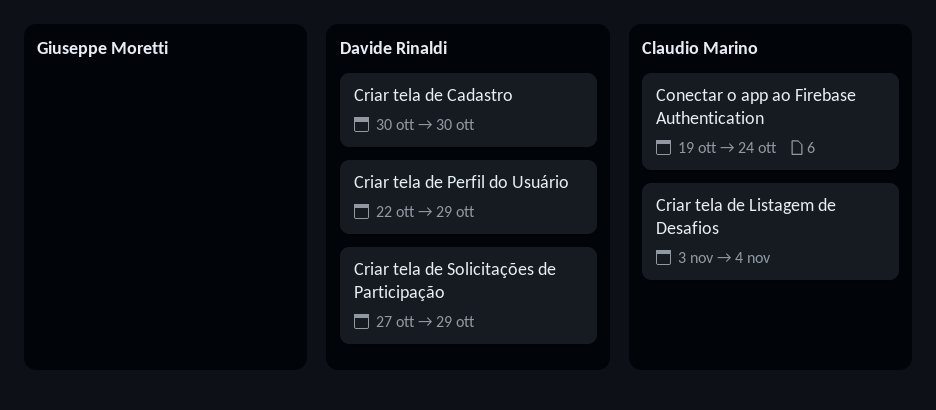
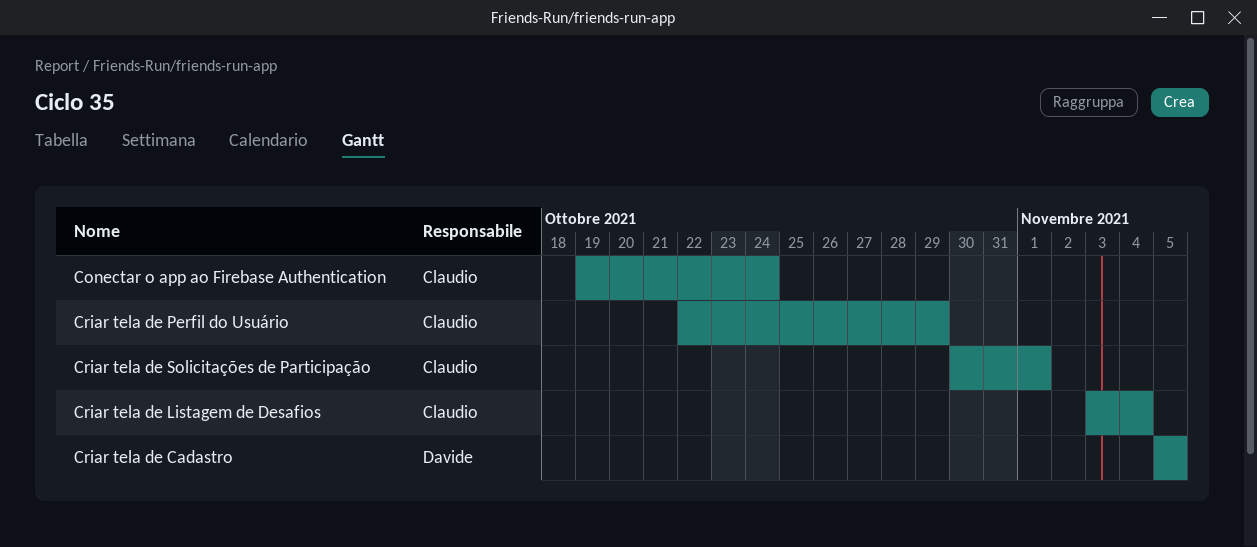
Criar tela de Cadastro, start: Oct 30 -> Nov 5
Criar tela de Cadastro, due: Oct 30 -> Nov 5
Criar tela de Perfil do Usuário, owner: Davide Rinaldi -> Claudio Marino
Criar tela de Solicitações de Participação, owner: Davide Rinaldi -> Claudio Marino
Criar tela de Solicitações de Participação, start: Oct 27 -> Oct 30
Criar tela de Solicitações de Participação, due: Oct 29 -> Nov 1

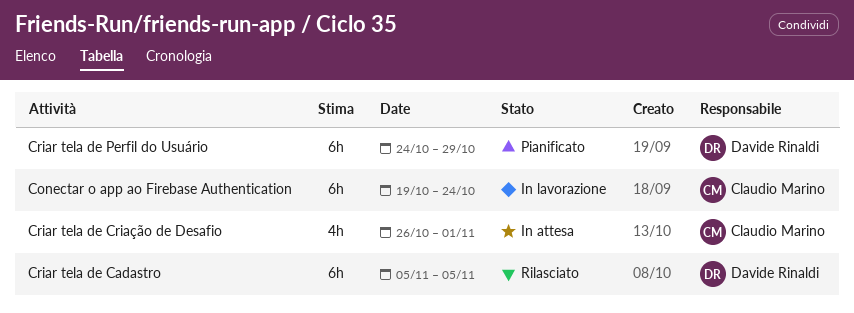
Criar tela de Criação de Desafio: none -> present
Criar tela de Listagem de Desafios: present -> none
Criar tela de Perfil do Usuário, owner: Claudio Marino -> Davide Rinaldi
Criar tela de Perfil do Usuário, start: Oct 22 -> Oct 24
Criar tela de Solicitações de Participação: present -> none

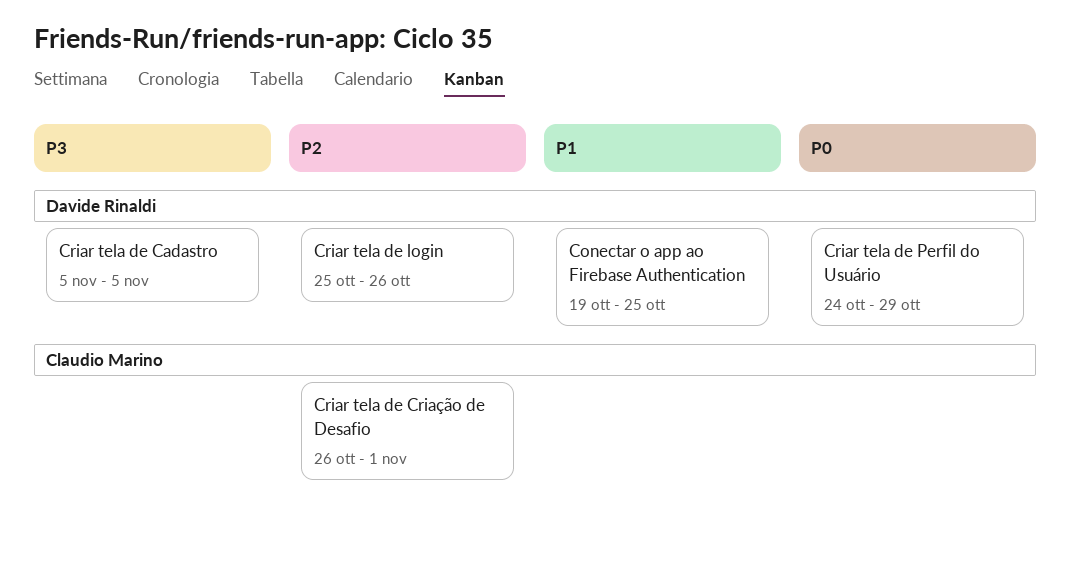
Conectar o app ao Firebase Authentication, owner: Claudio Marino -> Davide Rinaldi
Conectar o app ao Firebase Authentication, due: Oct 24 -> Oct 25
Criar tela de login: none -> present

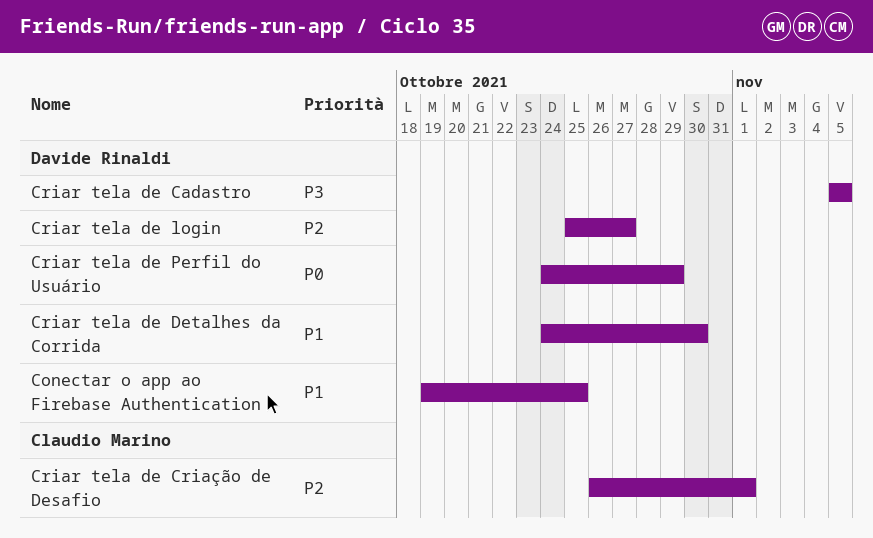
Criar tela de Detalhes da Corrida: none -> present
Criar tela de login, due: Oct 26 -> Oct 27

